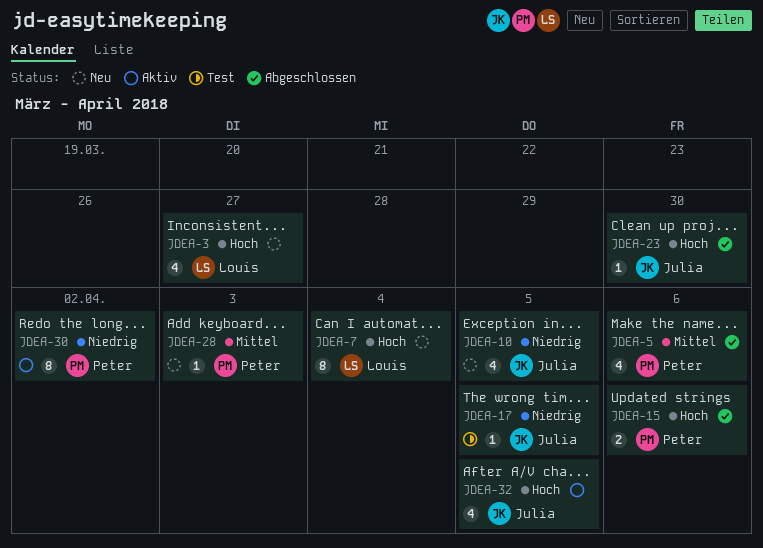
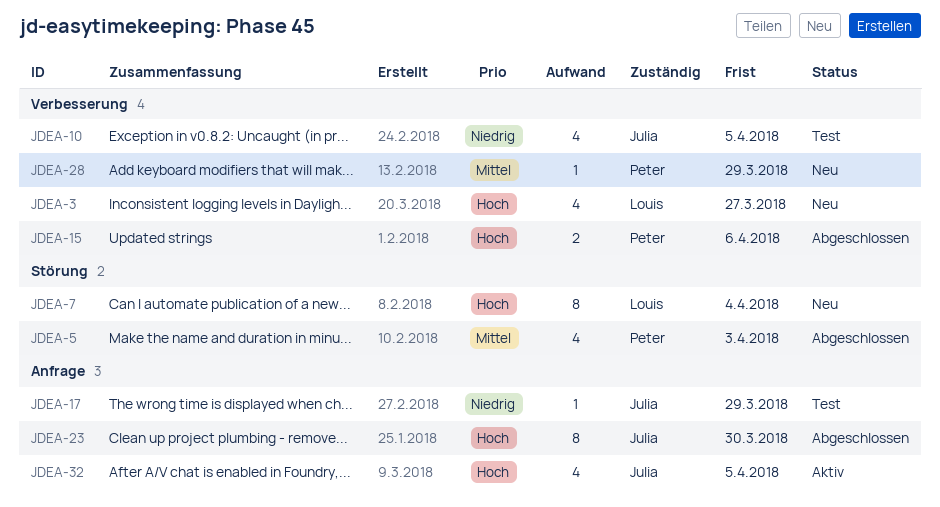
JDEA-5, due: Apr 6 -> Apr 3
JDEA-10, status: Neu -> Test
JDEA-17, due: Apr 5 -> Mar 29
JDEA-23, estimate: 1 -> 8
JDEA-28, due: Apr 3 -> Mar 29
JDEA-30: present -> none

